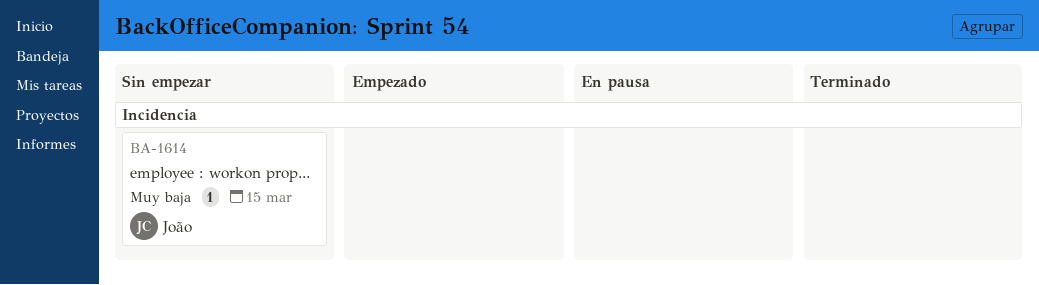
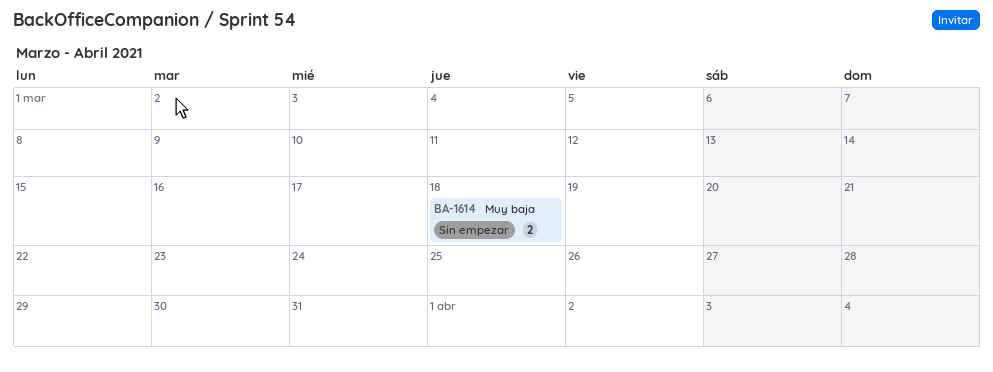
BA-1614, estimate: 1 -> 2
BA-1614, due: Mar 15 -> Mar 18

